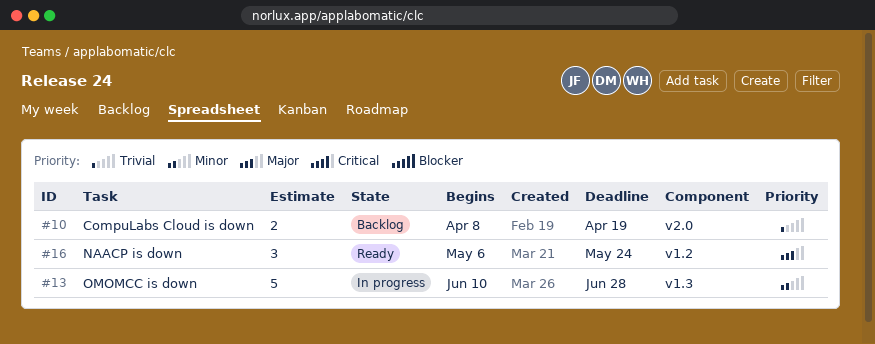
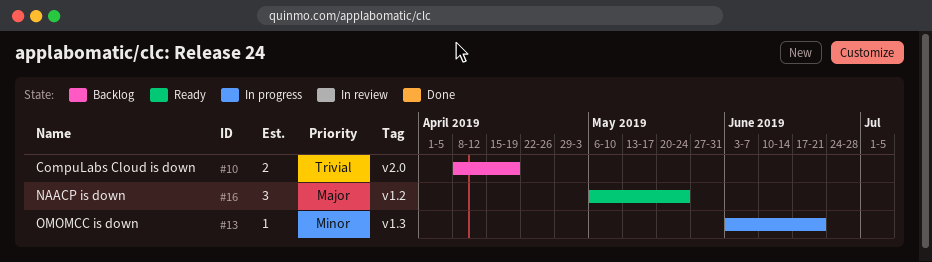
#13, estimate: 5 -> 1
#13, start: Jun 10 -> Jun 3
#13, due: Jun 28 -> Jun 21

